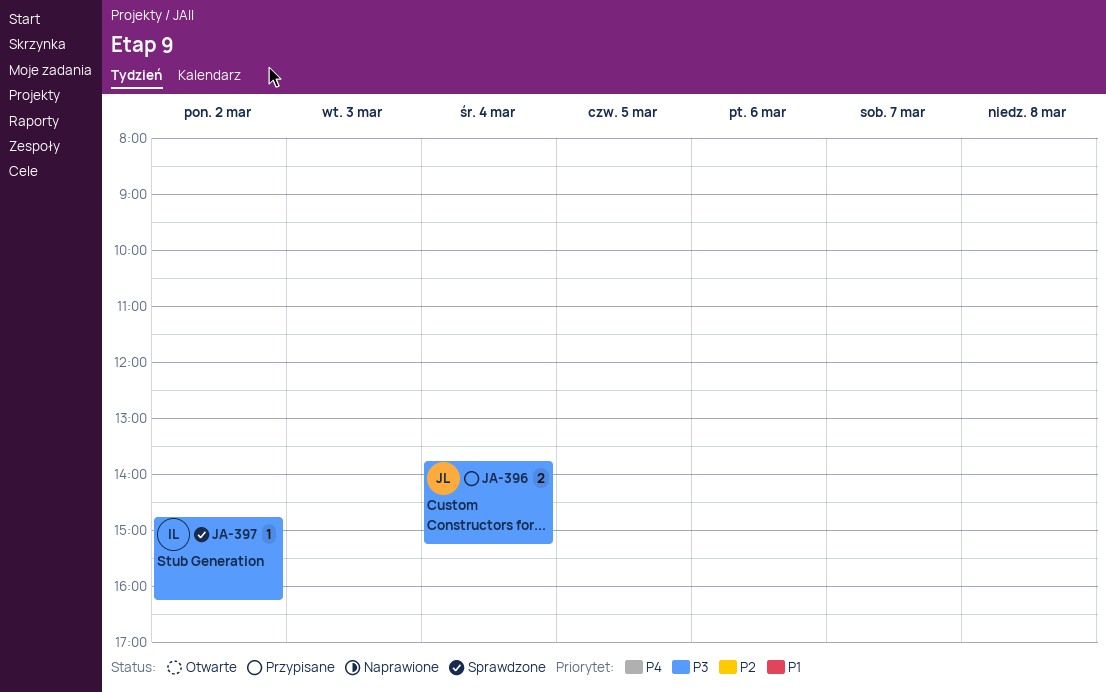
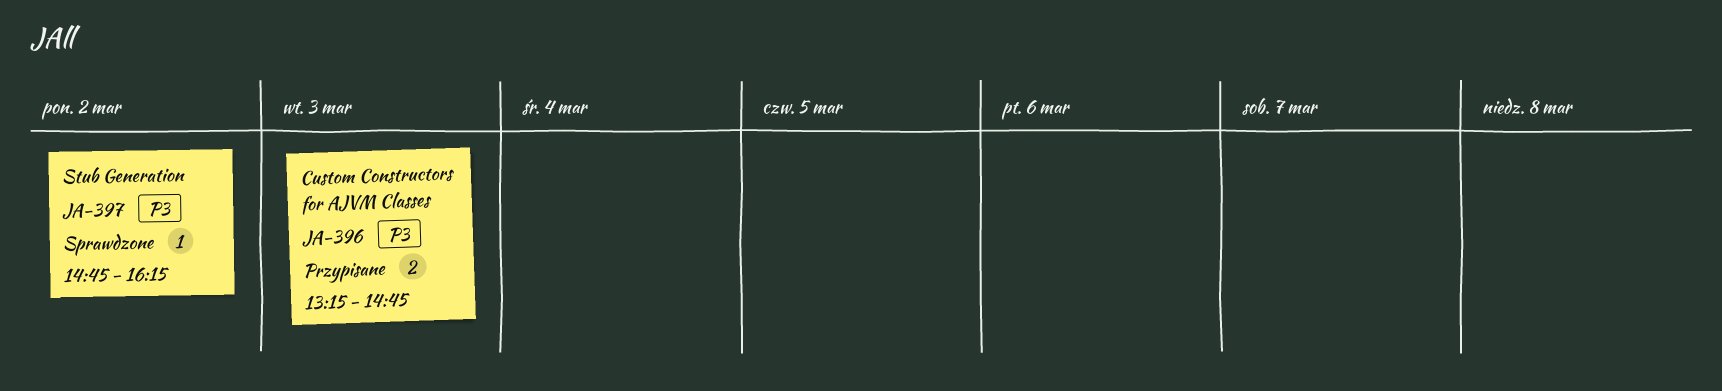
JA-396, day: Mar 4 -> Mar 3
JA-396, begins: 13:45 -> 13:15
JA-396, ends: 15:15 -> 14:45

